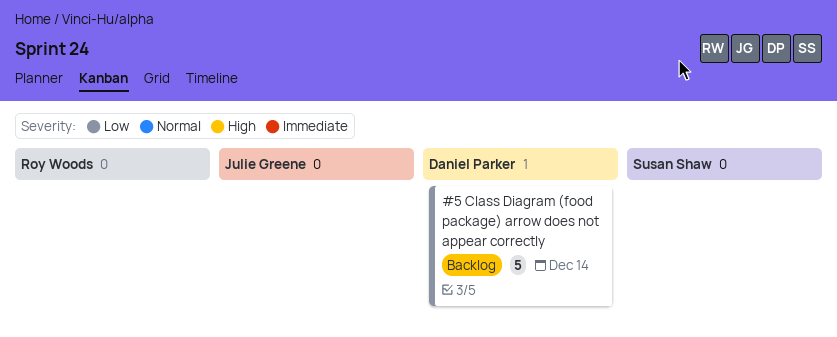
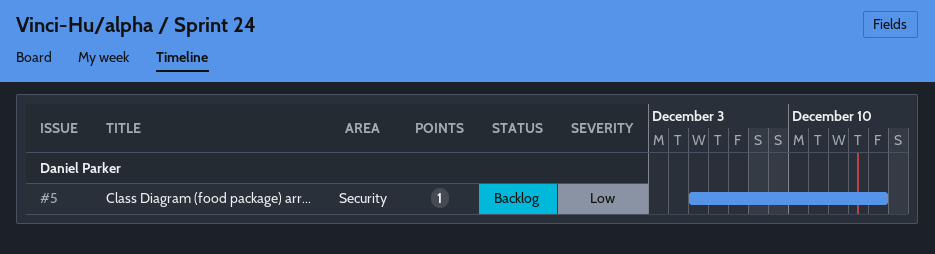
#5, estimate: 5 -> 1

